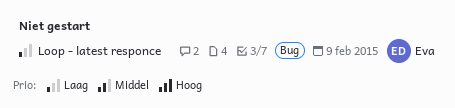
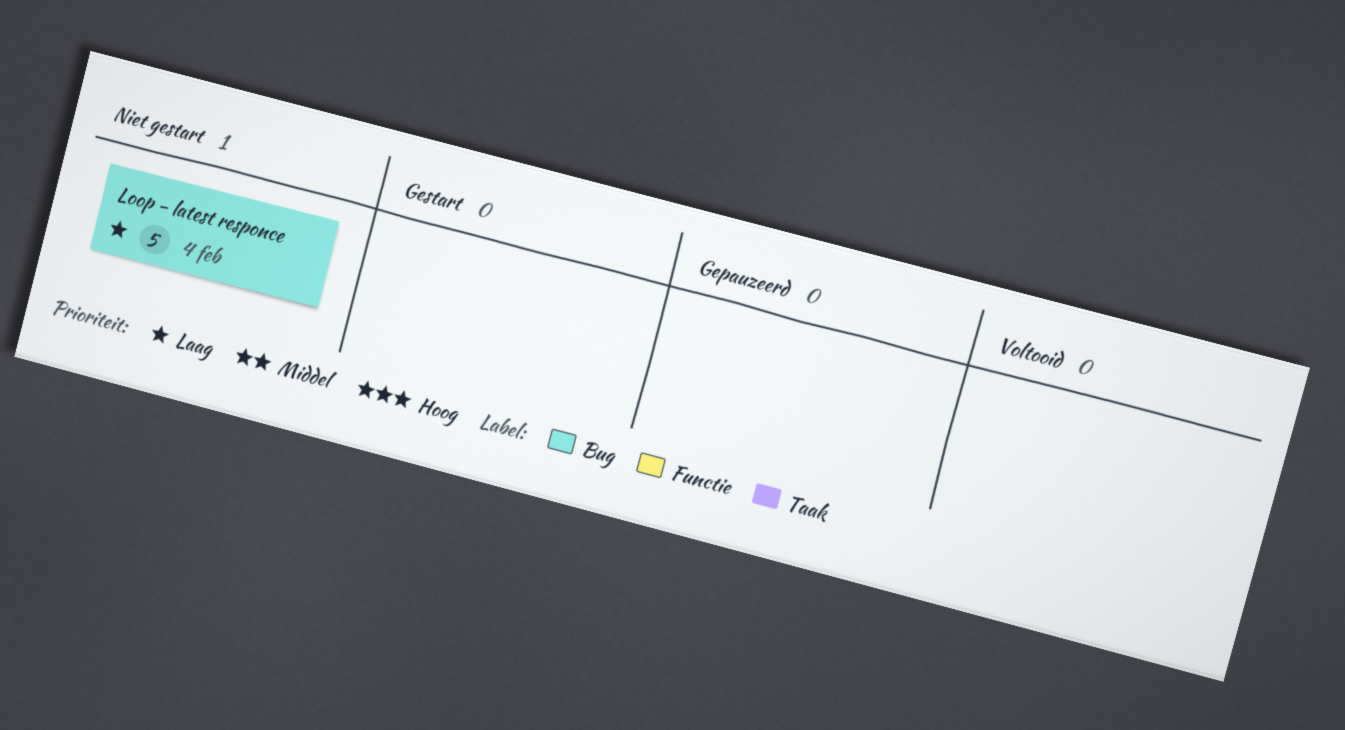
Loop - latest responce, due: Feb 9 -> Feb 4

